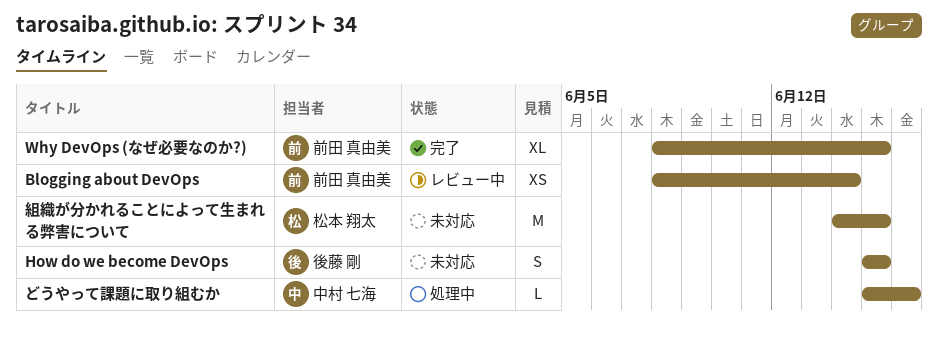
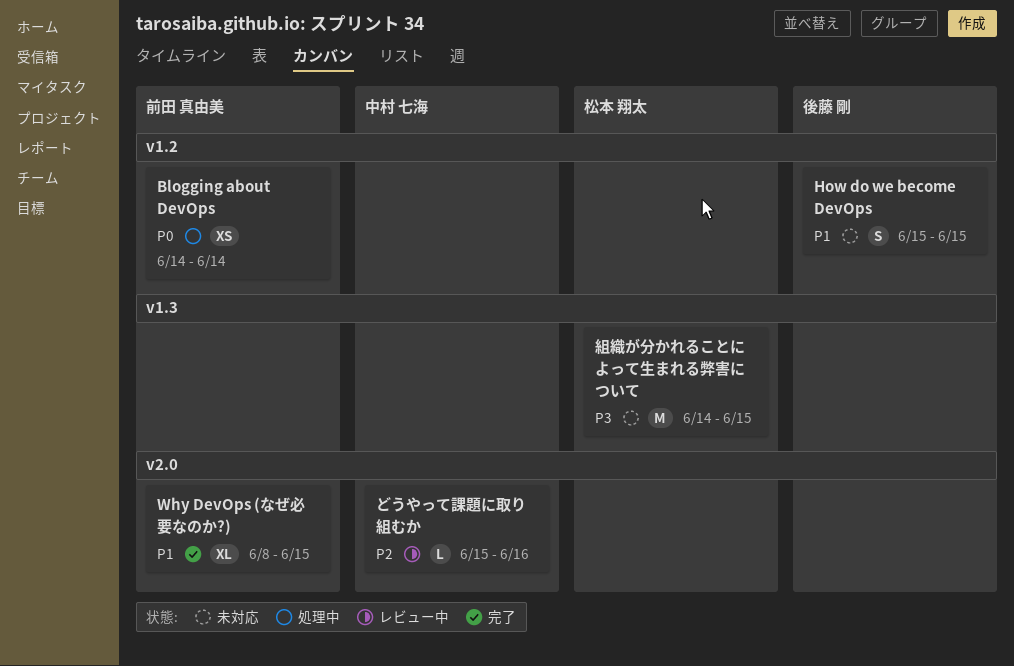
Blogging about DevOps, status: レビュー中 -> 処理中
Blogging about DevOps, start: Jun 8 -> Jun 14
どうやって課題に取り組むか, status: 処理中 -> レビュー中

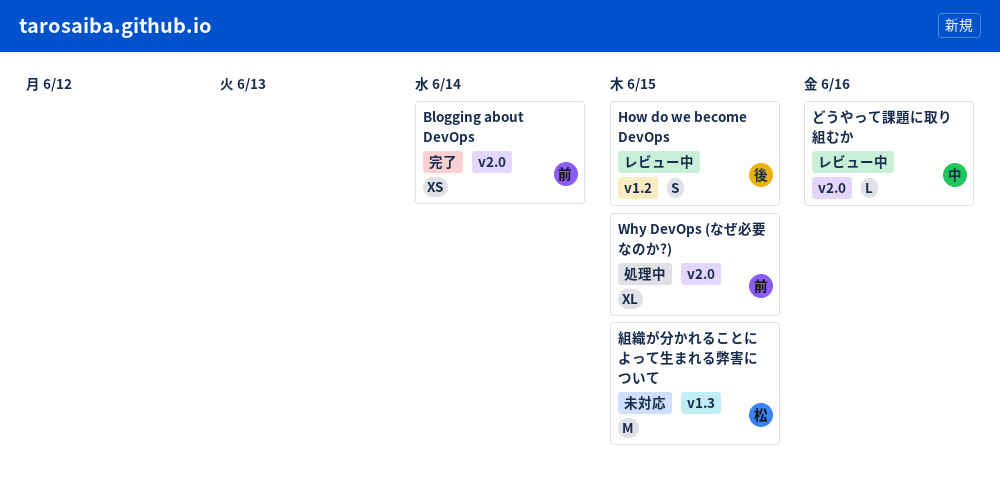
Blogging about DevOps, status: 処理中 -> 完了
Blogging about DevOps, label: v1.2 -> v2.0
How do we become DevOps, status: 未対応 -> レビュー中
Why DevOps (なぜ必要なのか?), status: 完了 -> 処理中

